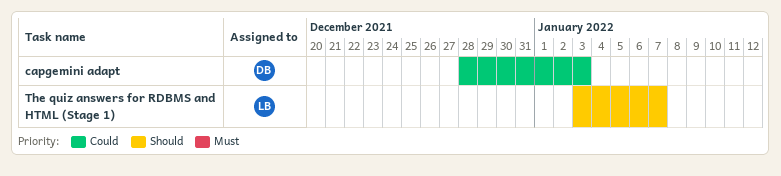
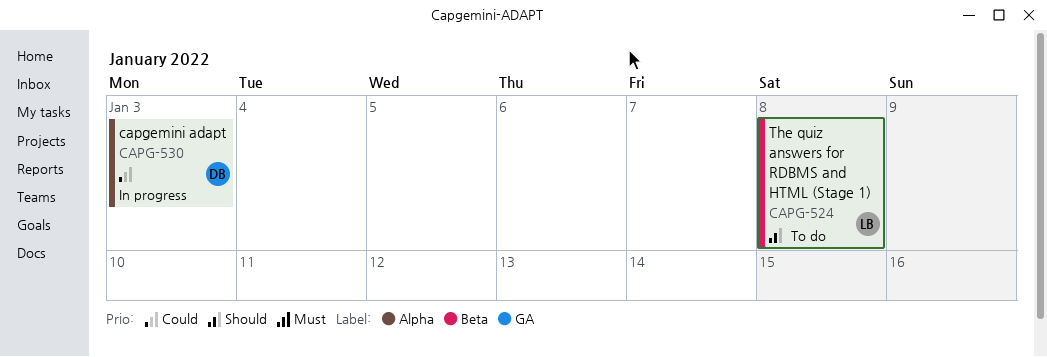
The quiz answers for RDBMS and HTML (Stage 1), due: Jan 7 -> Jan 8

